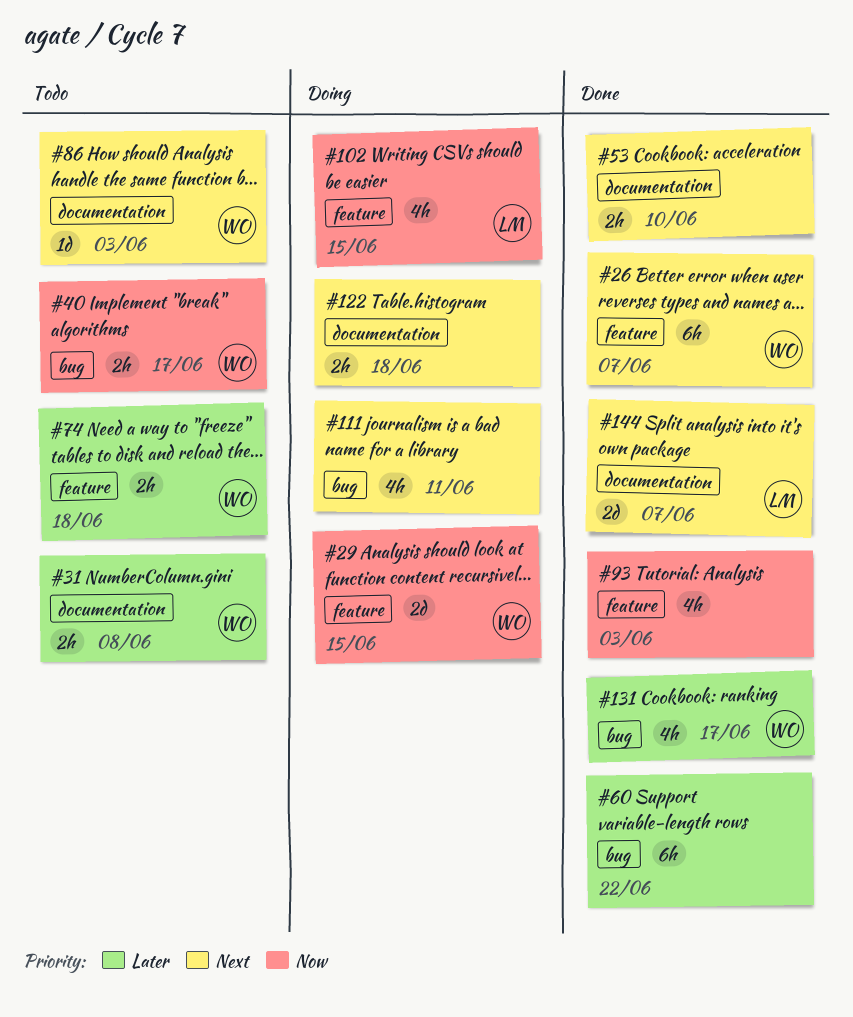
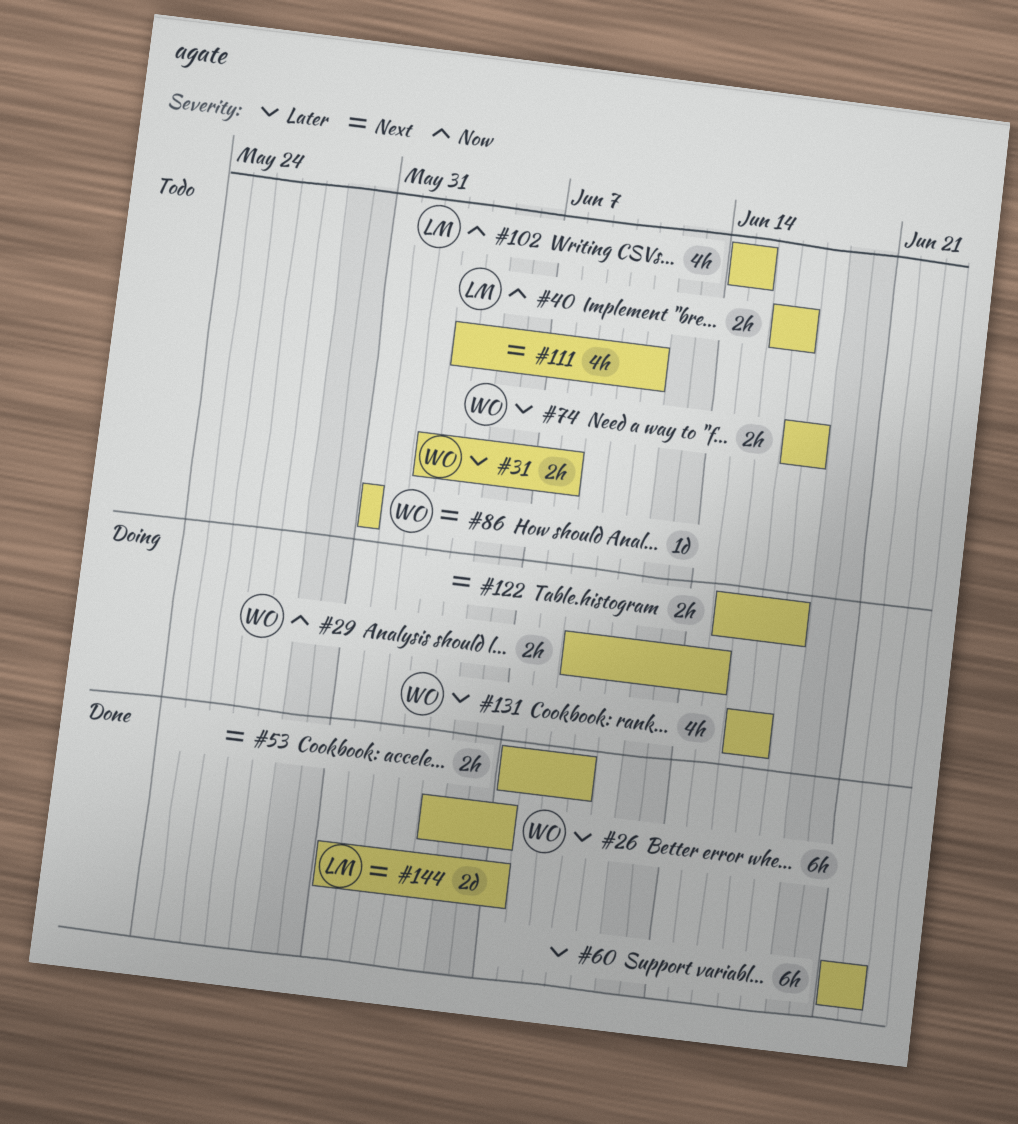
#26, priority: Next -> Later
#29, estimate: 2d -> 2h
#40, owner: WO -> LM
#86, due: Jun 3 -> May 31
#93: present -> none
#102, status: Doing -> Todo
#111, status: Doing -> Todo
#131, status: Done -> Doing

